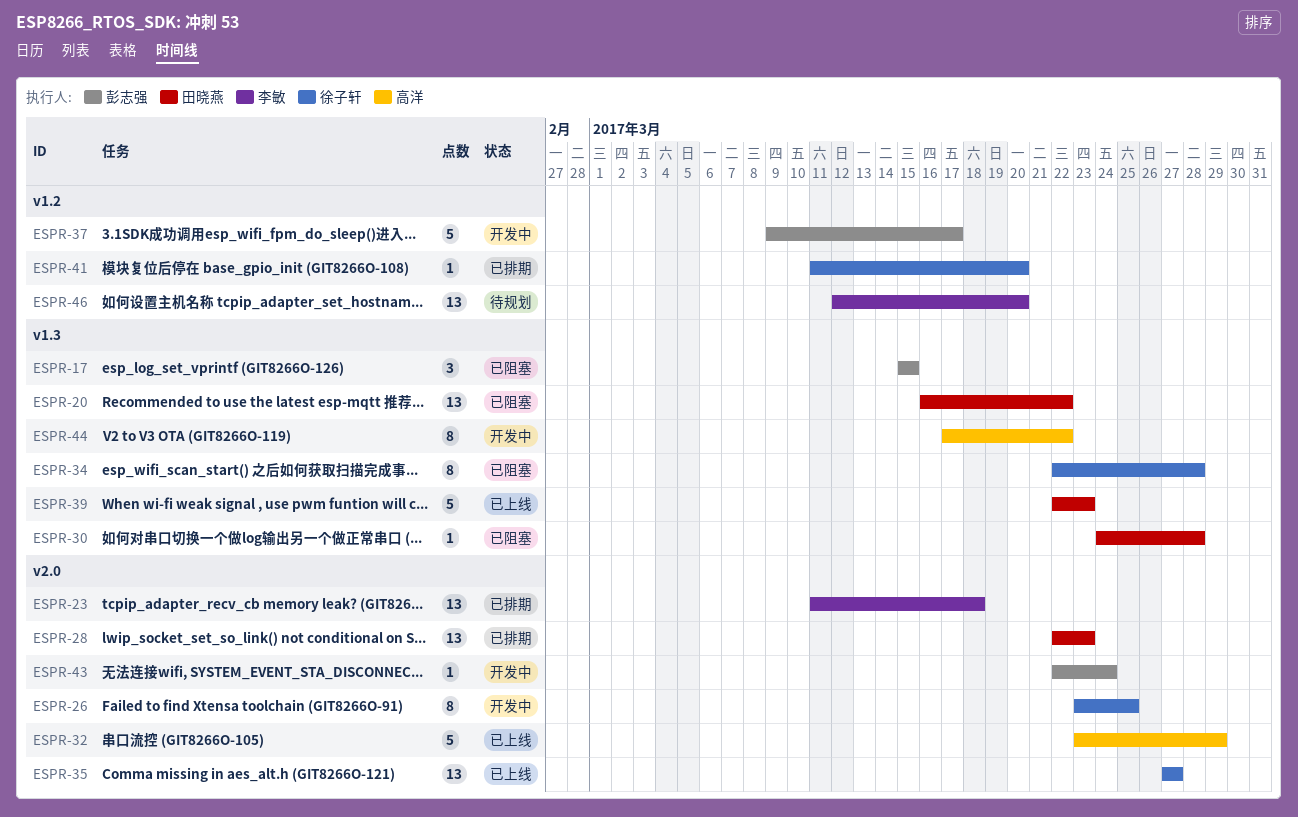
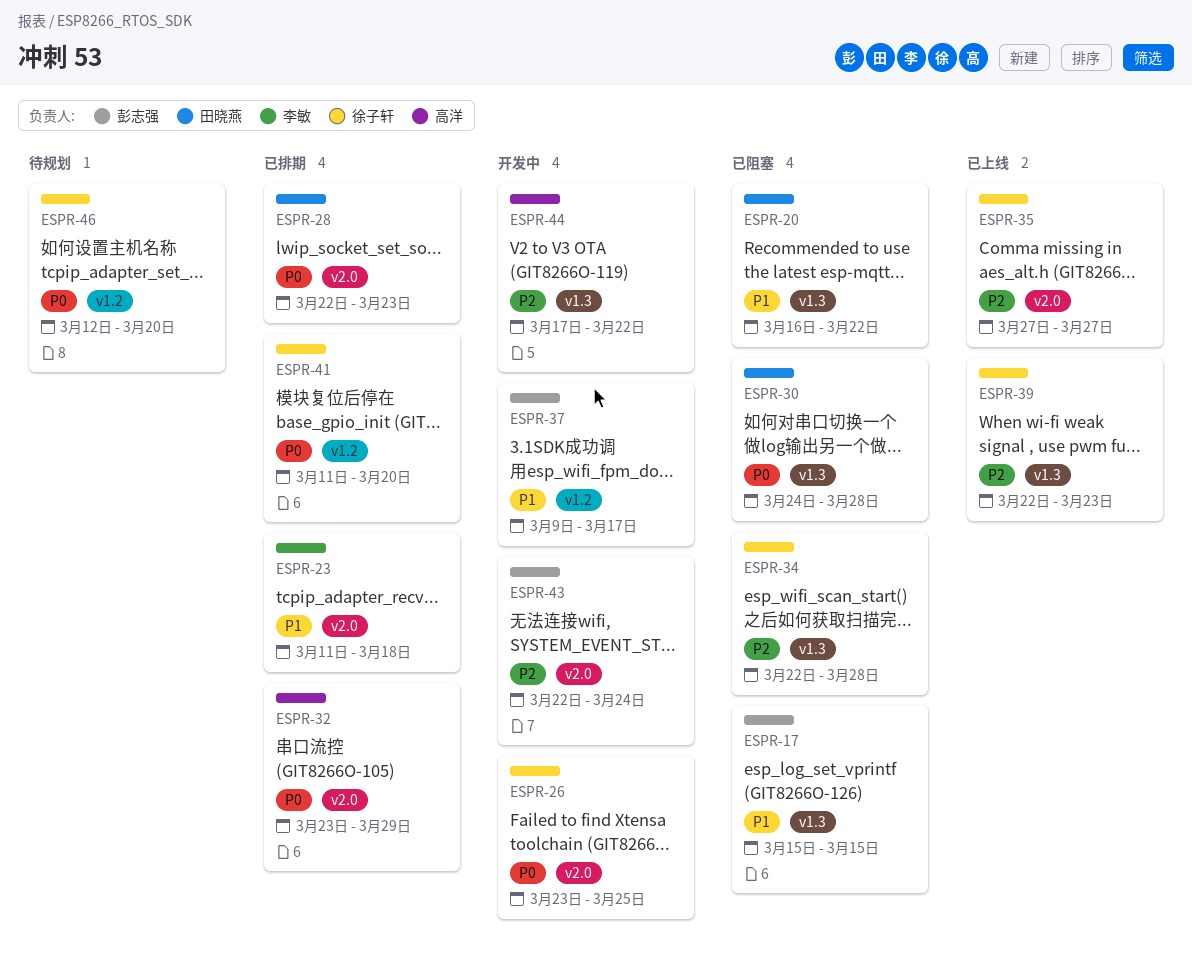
ESPR-32, status: 已上线 -> 已排期
ESPR-39, owner: 田晓燕 -> 徐子轩
ESPR-46, owner: 李敏 -> 徐子轩

